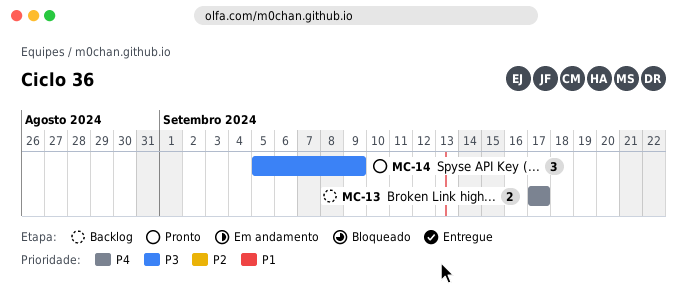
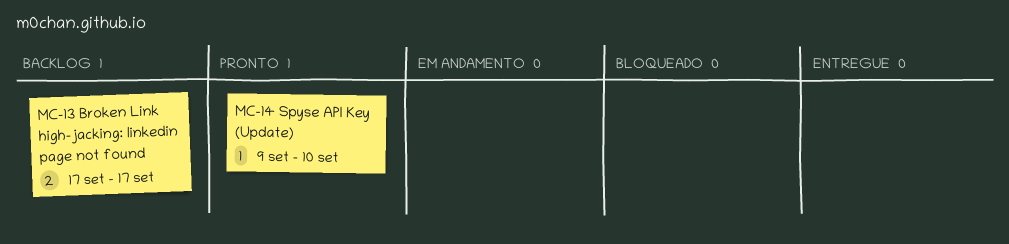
MC-14, estimate: 3 -> 1
MC-14, start: Sep 5 -> Sep 9
MC-14, due: Sep 9 -> Sep 10

